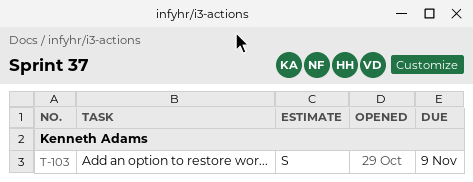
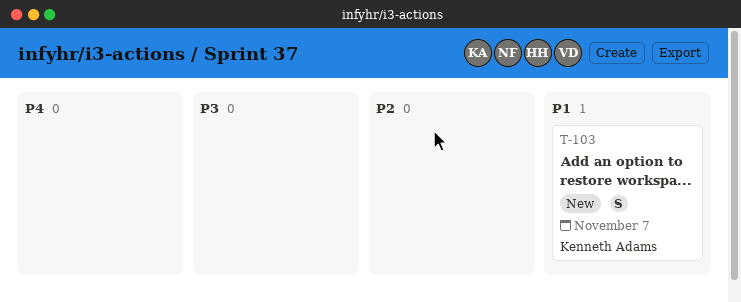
T-103, due: Nov 9 -> Nov 7

